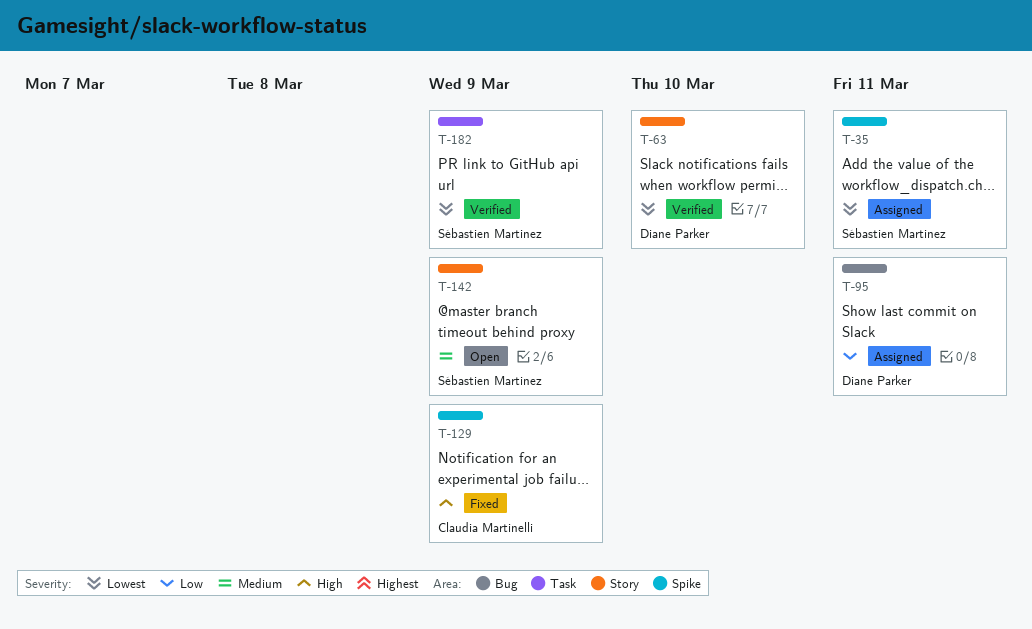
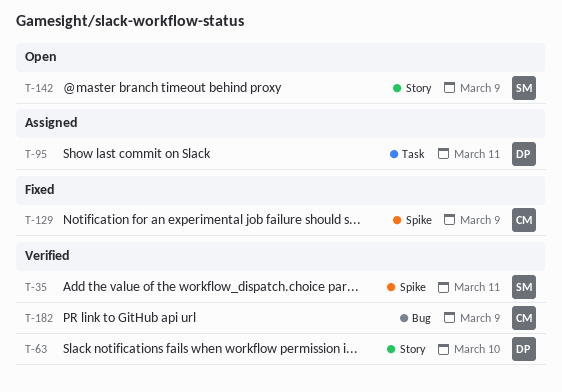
T-35, status: Assigned -> Verified
T-95, label: Bug -> Task
T-182, owner: Sébastien Martinez -> Claudia Martinelli
T-182, label: Task -> Bug

